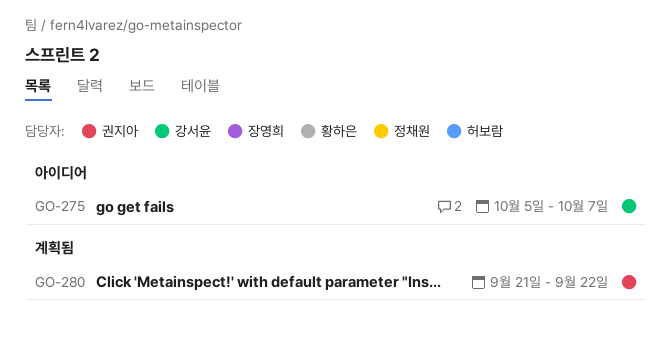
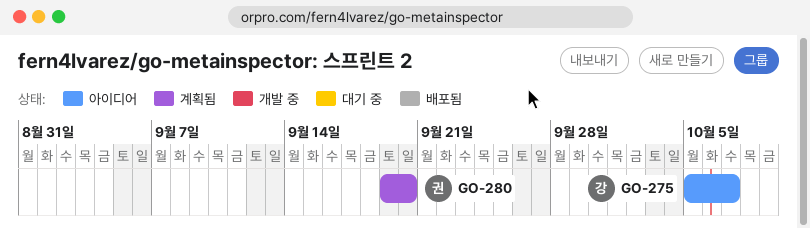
GO-280, start: Sep 21 -> Sep 19
GO-280, due: Sep 22 -> Sep 20

